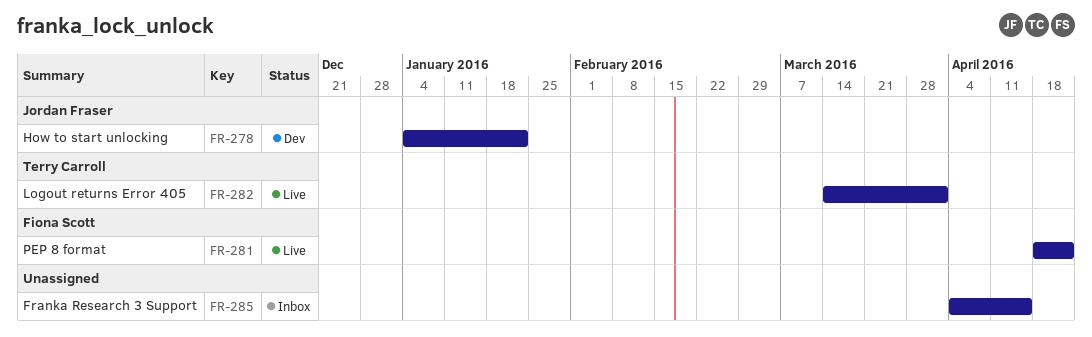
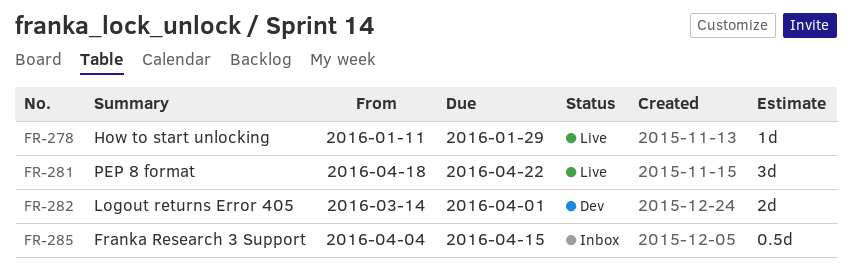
FR-278, status: Dev -> Live
FR-278, start: Jan 4 -> Jan 11
FR-278, due: Jan 22 -> Jan 29
FR-282, status: Live -> Dev

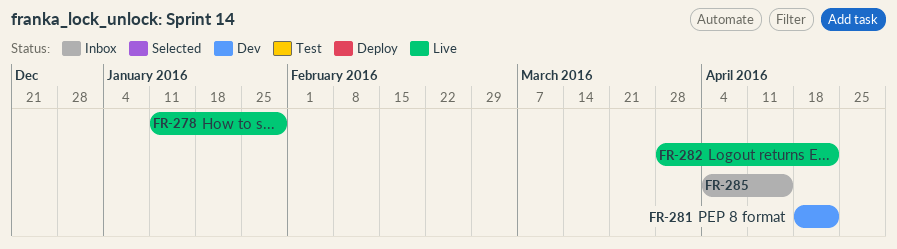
FR-281, status: Live -> Dev
FR-282, status: Dev -> Live
FR-282, start: Mar 14 -> Mar 28
FR-282, due: Apr 1 -> Apr 22

